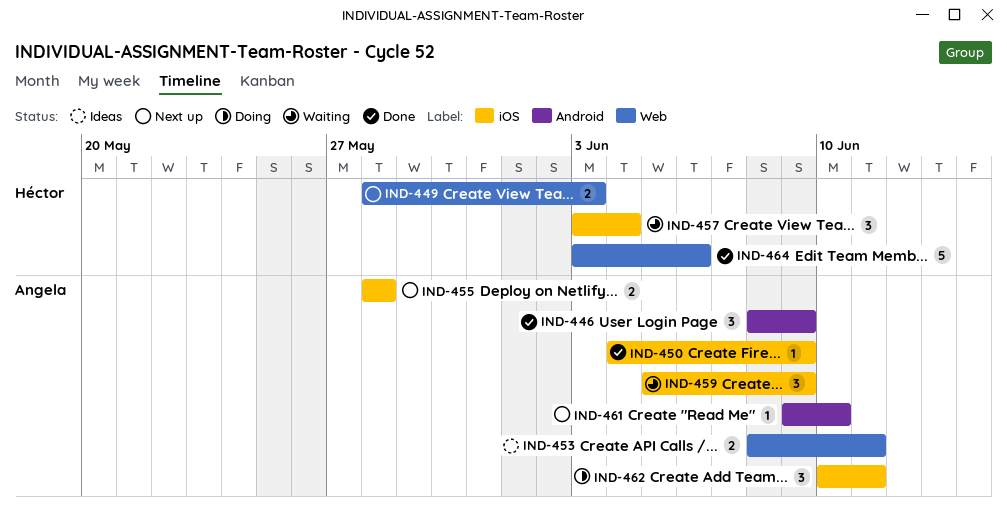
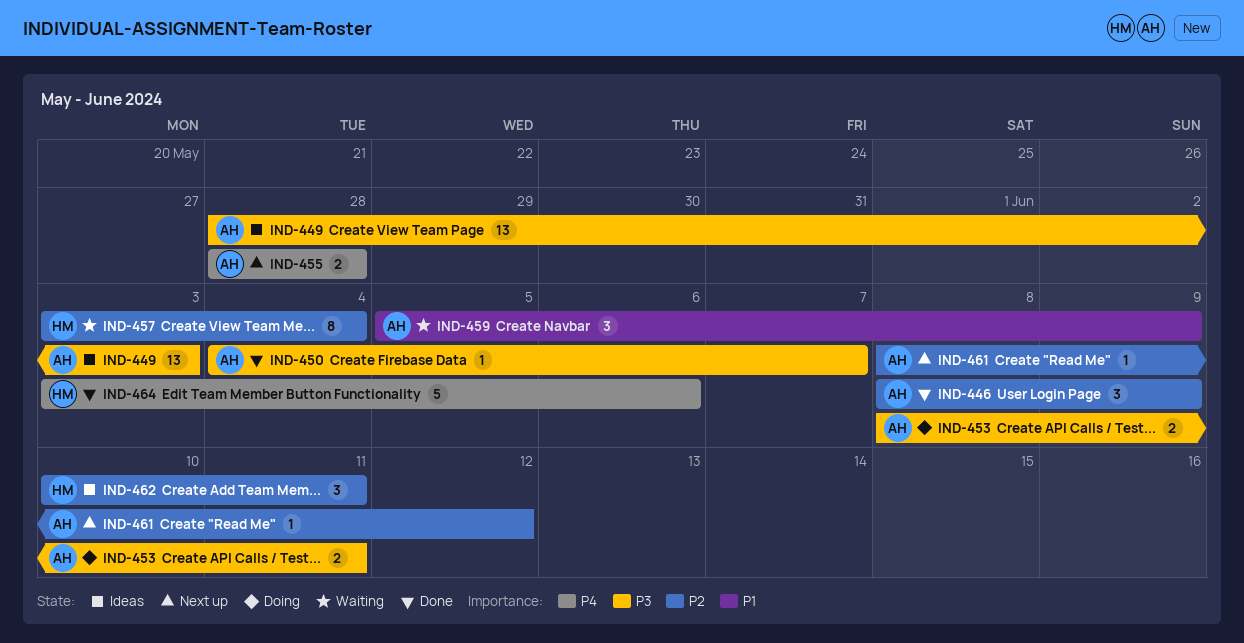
IND-449, status: Next up -> Ideas
IND-449, owner: Héctor -> Angela
IND-449, estimate: 2 -> 13
IND-450, due: Jun 9 -> Jun 7
IND-453, status: Ideas -> Doing
IND-457, estimate: 3 -> 8
IND-461, start: Jun 9 -> Jun 8
IND-461, due: Jun 10 -> Jun 12
IND-462, status: Doing -> Ideas
IND-462, owner: Angela -> Héctor

